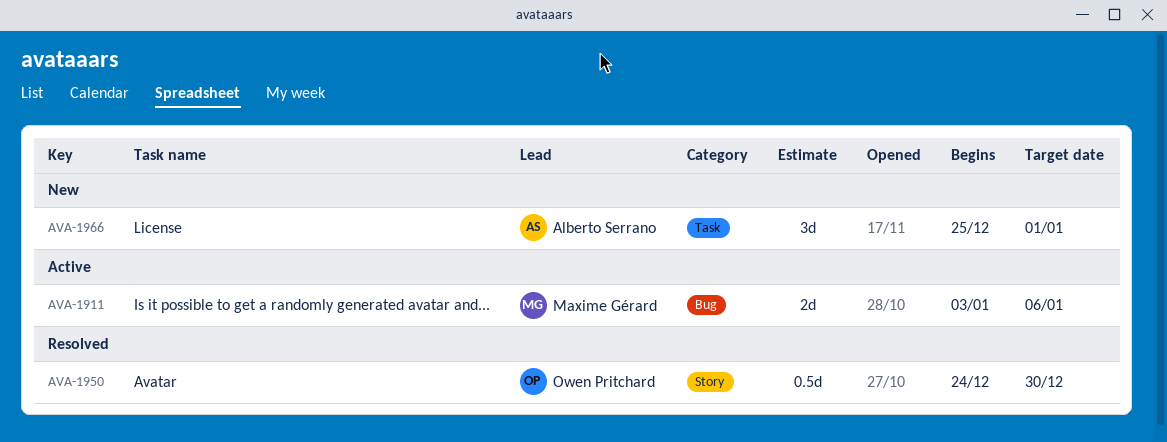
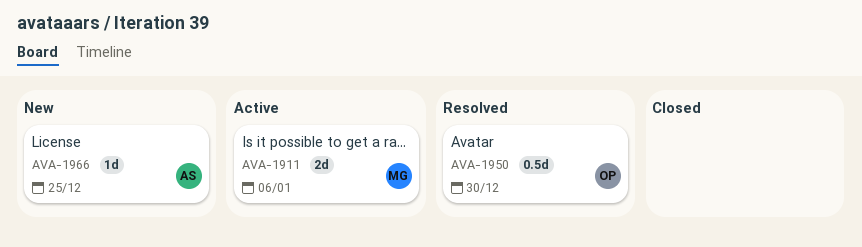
AVA-1966, estimate: 3d -> 1d
AVA-1966, due: Jan 1 -> Dec 25

